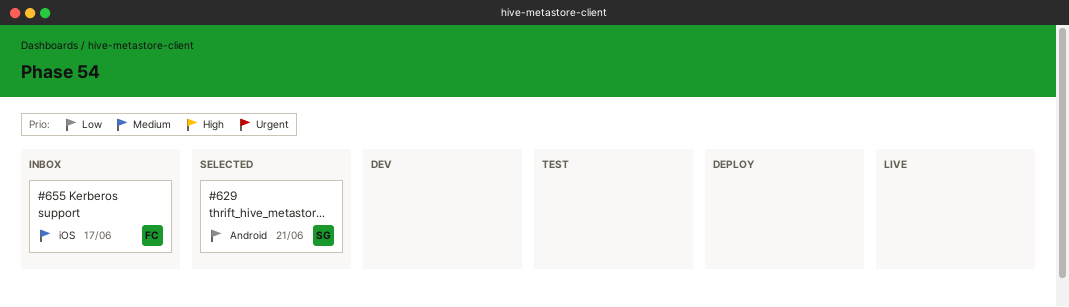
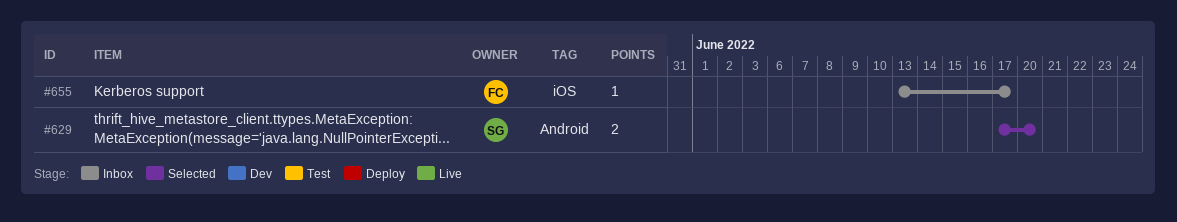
#629, due: Jun 21 -> Jun 20

